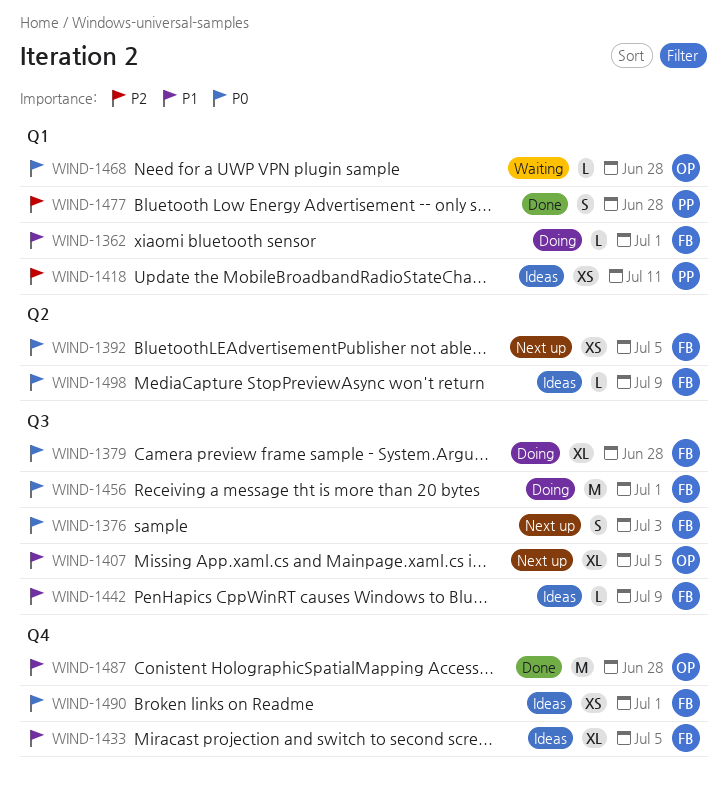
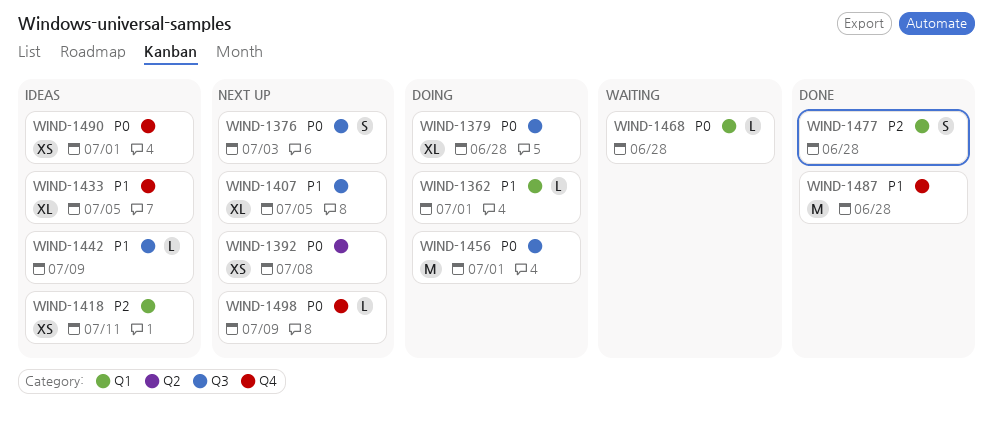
WIND-1392, due: Jul 5 -> Jul 8
WIND-1498, status: Ideas -> Next up
WIND-1498, label: Q2 -> Q4

